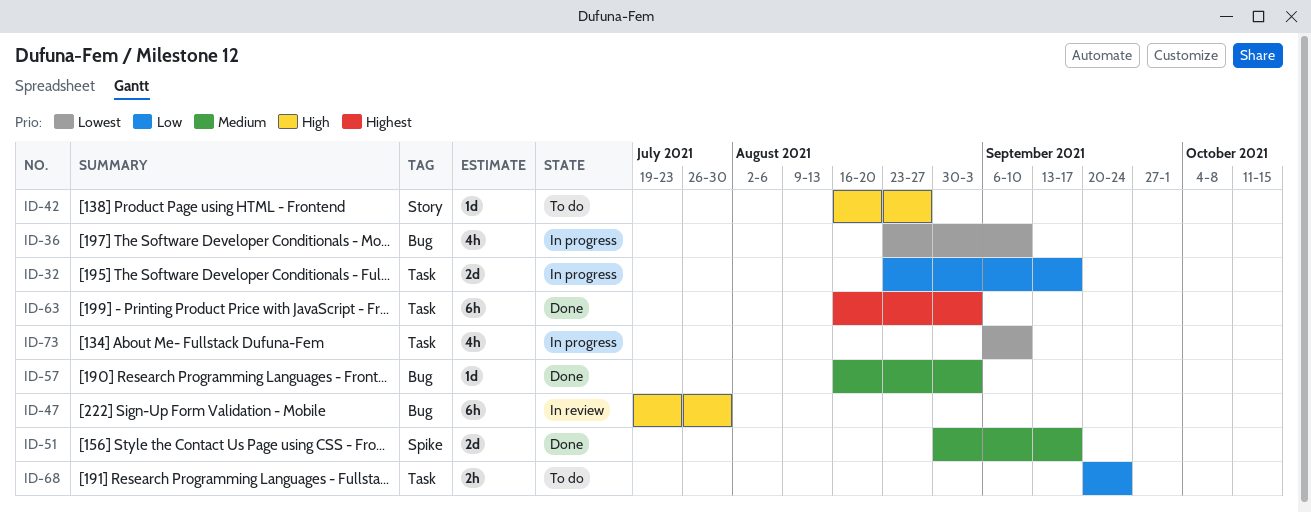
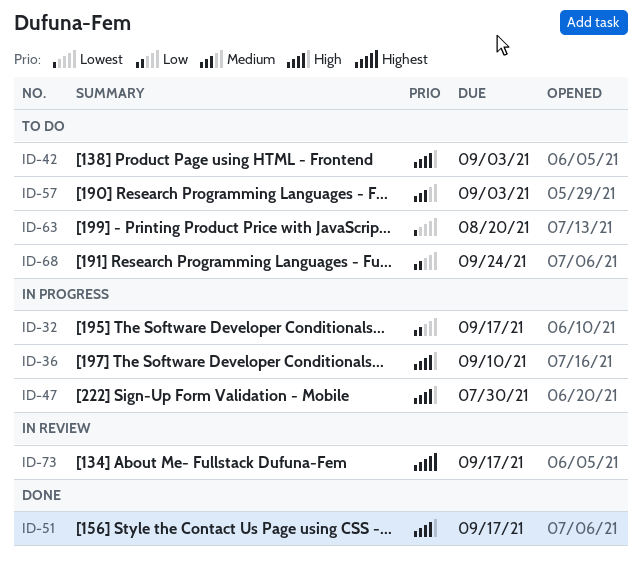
ID-36, priority: Lowest -> High
ID-42, due: Aug 27 -> Sep 3
ID-47, status: In review -> In progress
ID-51, priority: Medium -> High
ID-57, status: Done -> To do
ID-63, status: Done -> To do
ID-63, priority: Highest -> Lowest
ID-63, due: Sep 3 -> Aug 20
ID-73, status: In progress -> In review
ID-73, priority: Lowest -> Highest
ID-73, due: Sep 10 -> Sep 17

